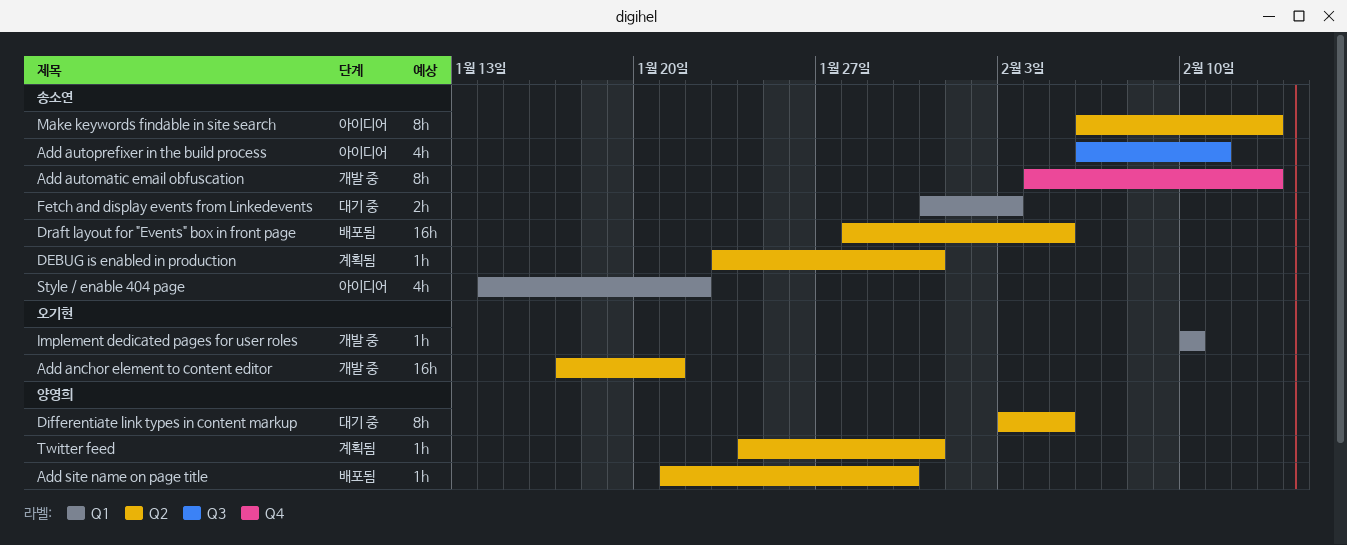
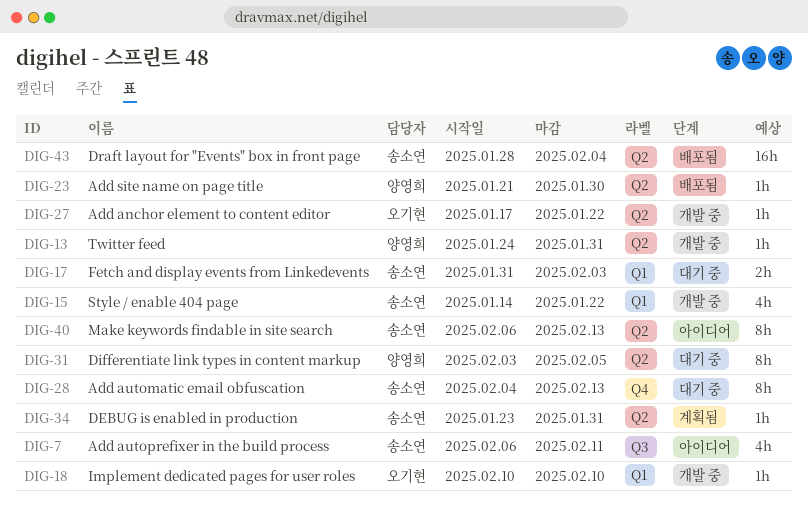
Add anchor element to content editor, estimate: 16h -> 1h
Add anchor element to content editor, due: Jan 21 -> Jan 22
Add automatic email obfuscation, status: 개발 중 -> 대기 중
Draft layout for "Events" box in front page, due: Feb 5 -> Feb 4
Style / enable 404 page, status: 아이디어 -> 개발 중
Twitter feed, status: 계획됨 -> 개발 중

